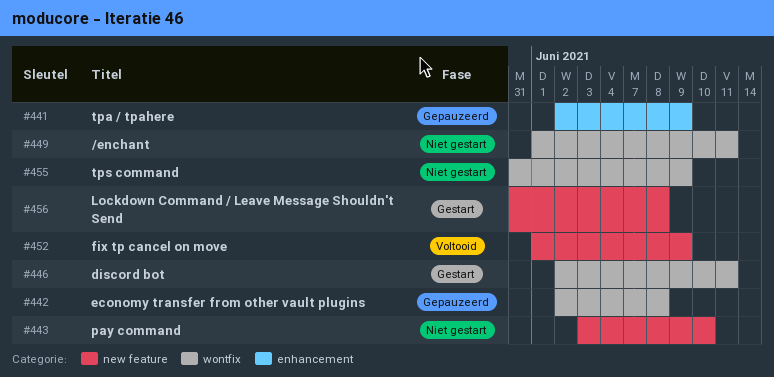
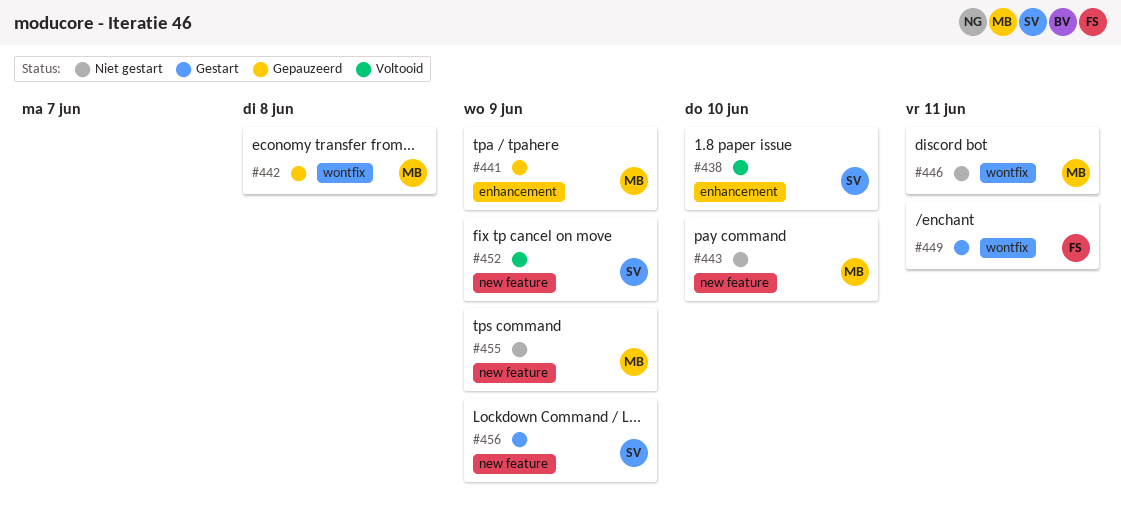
#438: none -> present
#446, status: Gestart -> Niet gestart
#449, status: Niet gestart -> Gestart
#455, label: wontfix -> new feature
#456, due: Jun 8 -> Jun 9

